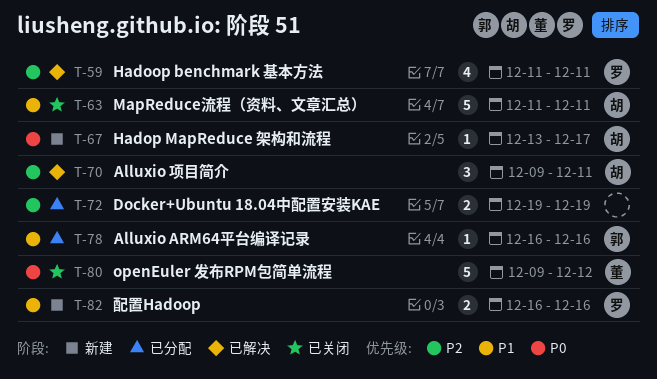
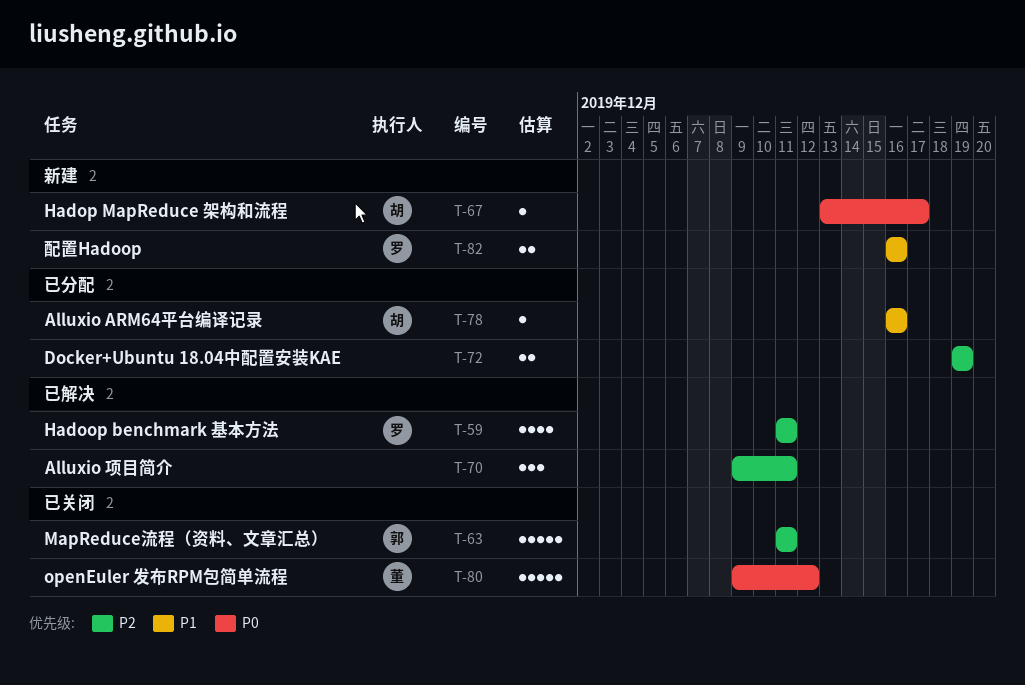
T-63, owner: 胡 -> 郭
T-63, priority: P1 -> P2
T-70, owner: 胡 -> none
T-78, owner: 郭 -> 胡

